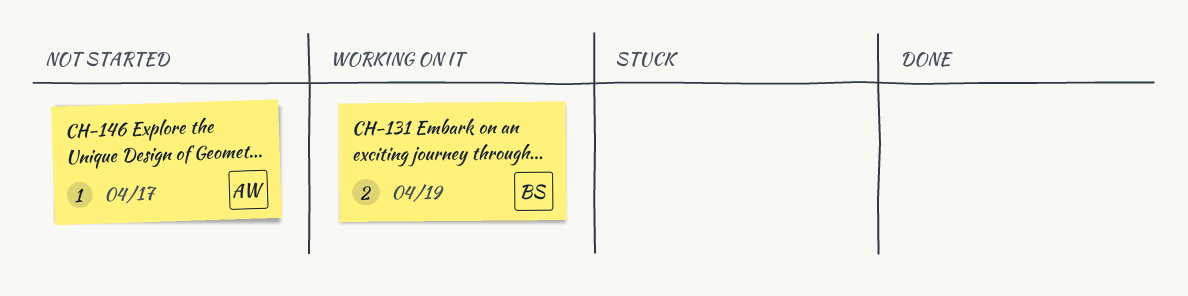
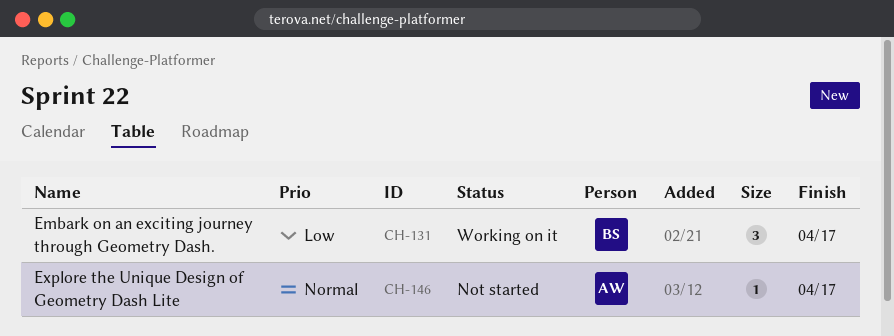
CH-131, estimate: 2 -> 3
CH-131, due: Apr 19 -> Apr 17

